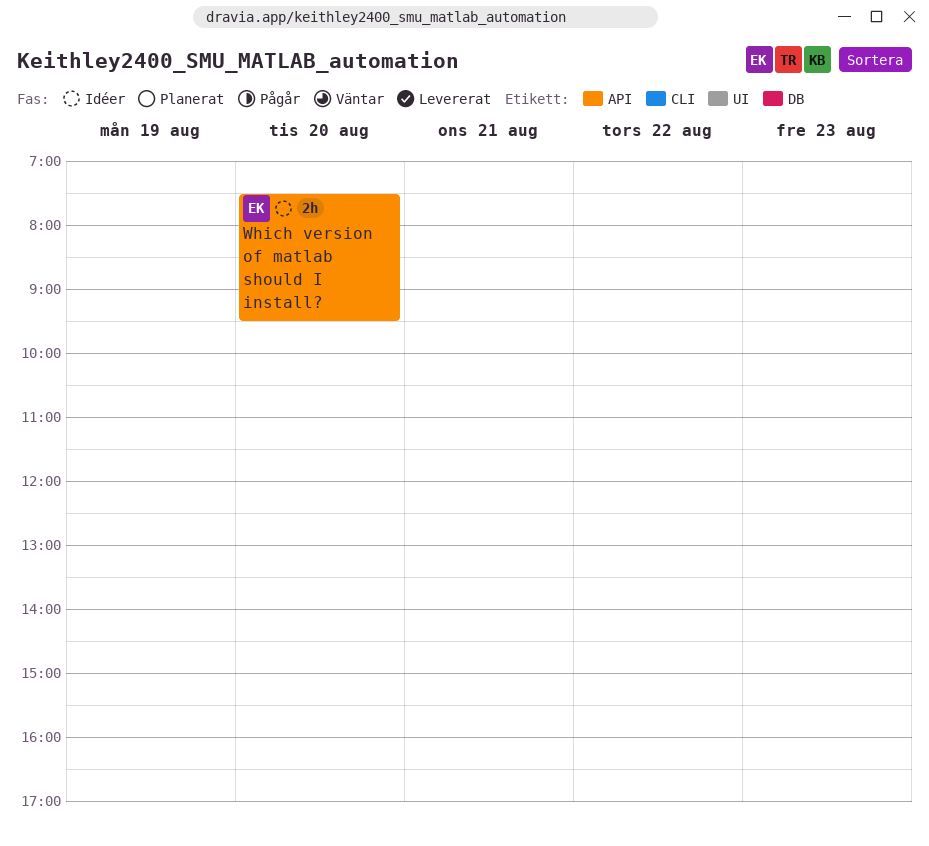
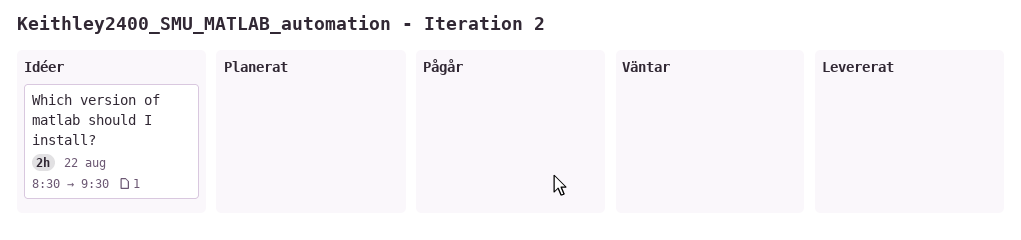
Which version of matlab should I install?, day: Aug 20 -> Aug 22
Which version of matlab should I install?, begins: 07:30 -> 08:30

